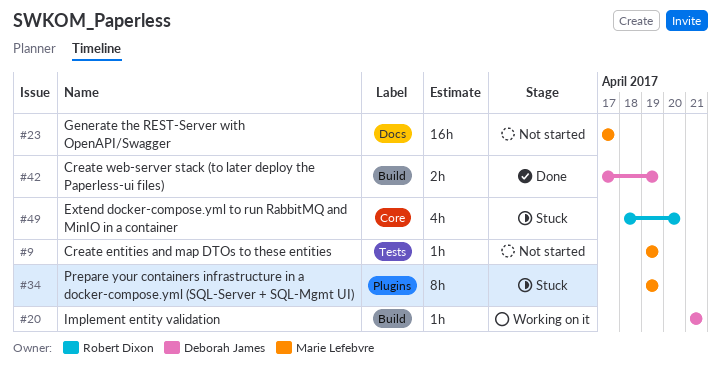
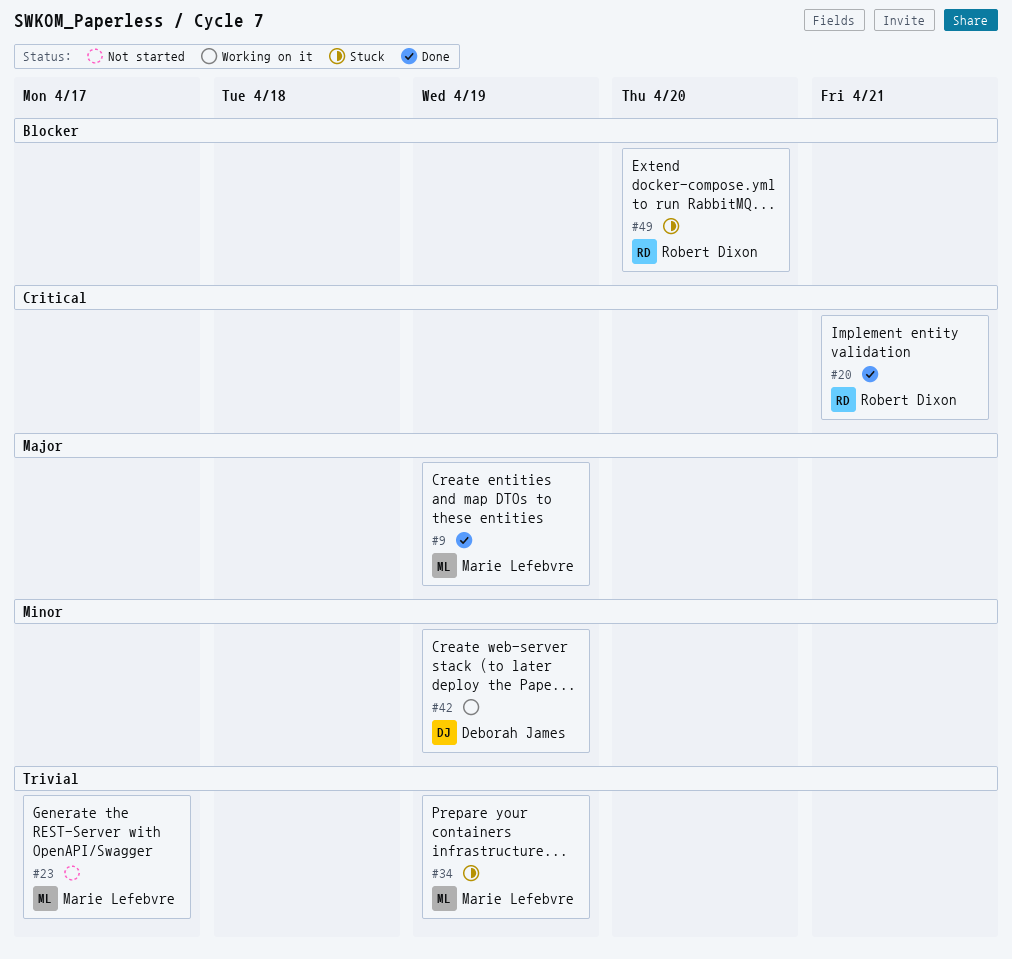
#9, status: Not started -> Done
#20, status: Working on it -> Done
#20, owner: Deborah James -> Robert Dixon
#42, status: Done -> Working on it

